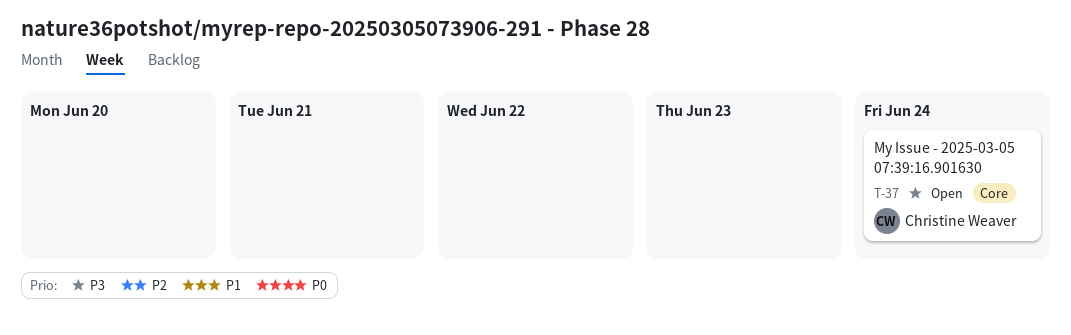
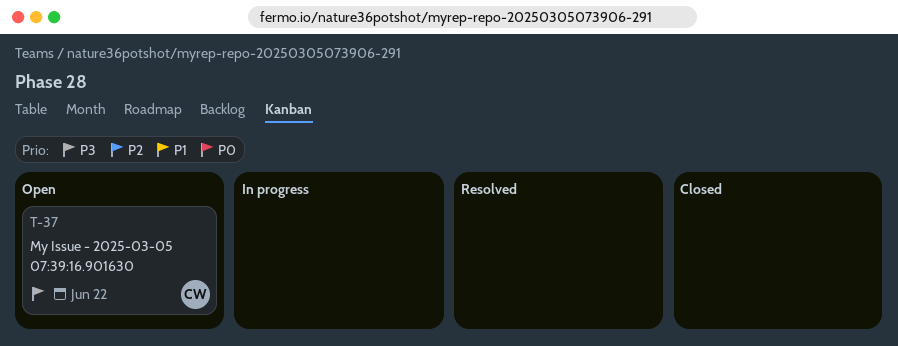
T-37, due: Jun 24 -> Jun 22

